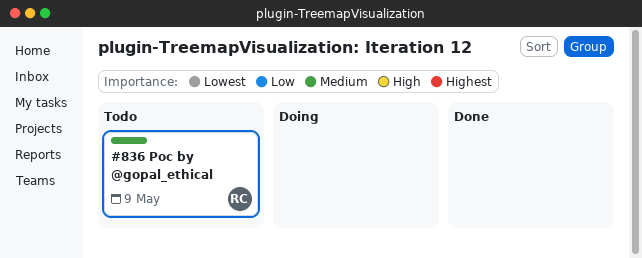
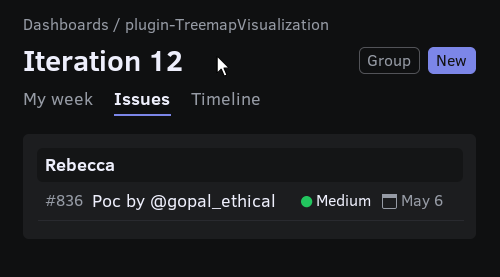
#836, due: May 9 -> May 6

